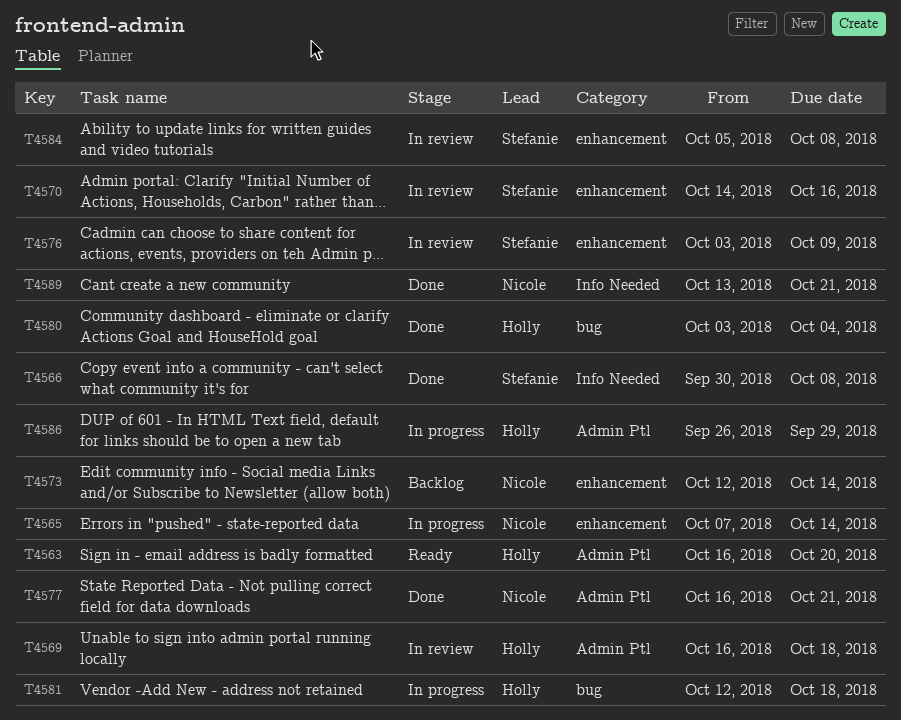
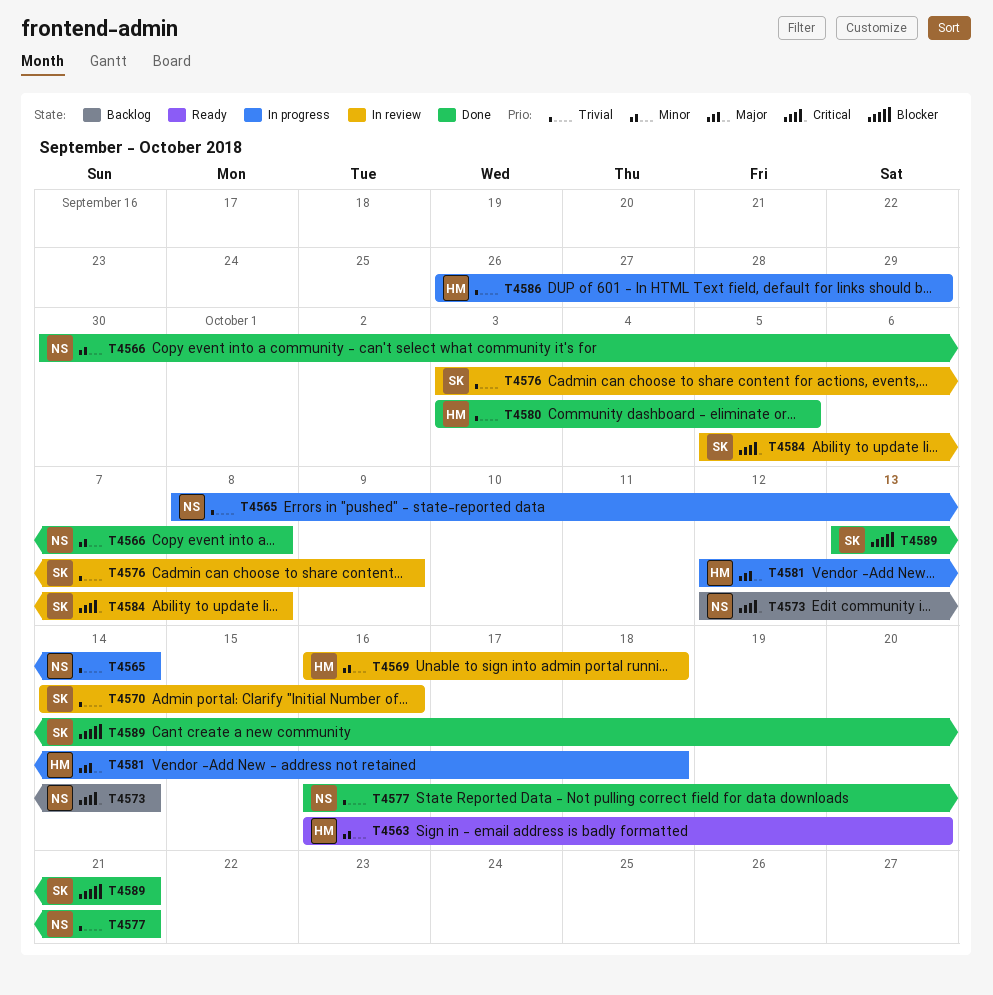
T4565, start: Oct 7 -> Oct 8
T4566, owner: Stefanie -> Nicole
T4580, due: Oct 4 -> Oct 5
T4589, owner: Nicole -> Stefanie

